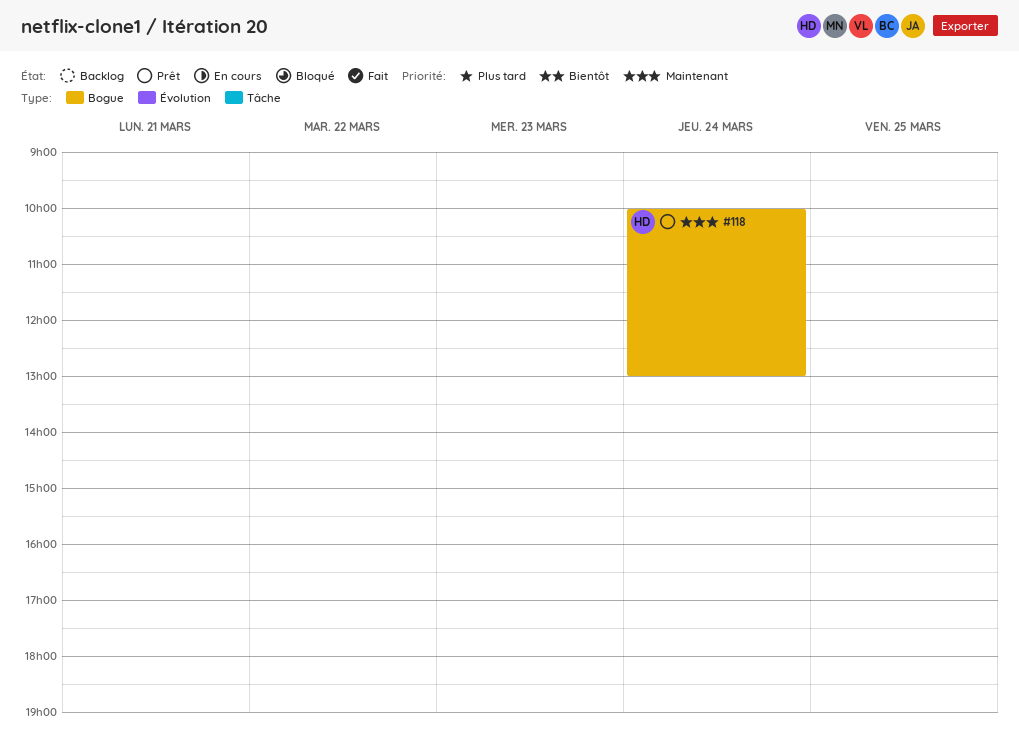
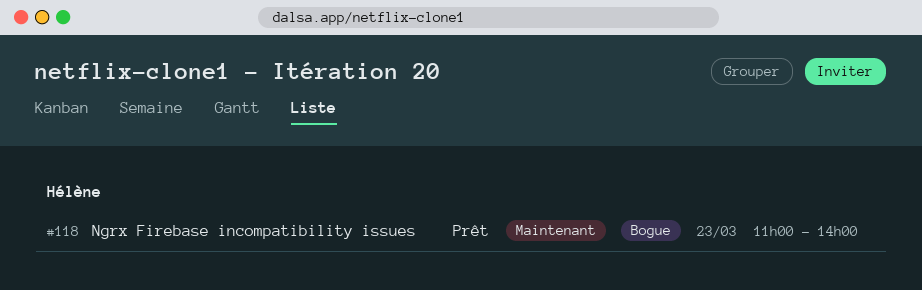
#118, day: Mar 24 -> Mar 23
#118, begins: 10:00 -> 11:00
#118, ends: 13:00 -> 14:00

